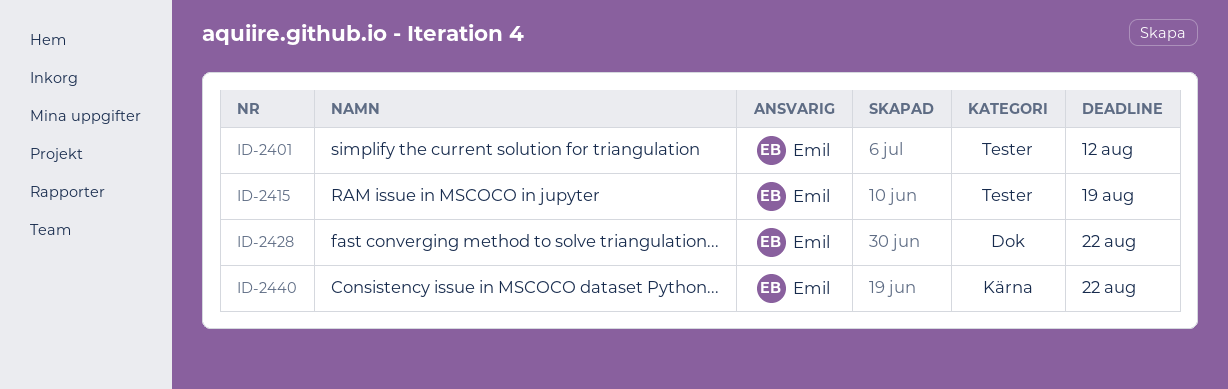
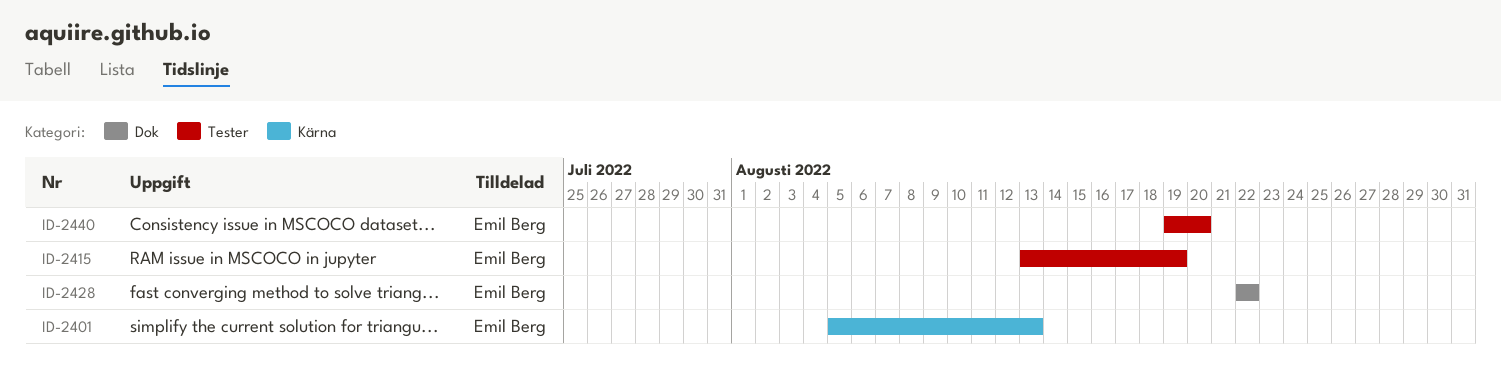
ID-2401, label: Tester -> Kärna
ID-2401, due: Aug 12 -> Aug 13
ID-2440, label: Kärna -> Tester
ID-2440, due: Aug 22 -> Aug 20

